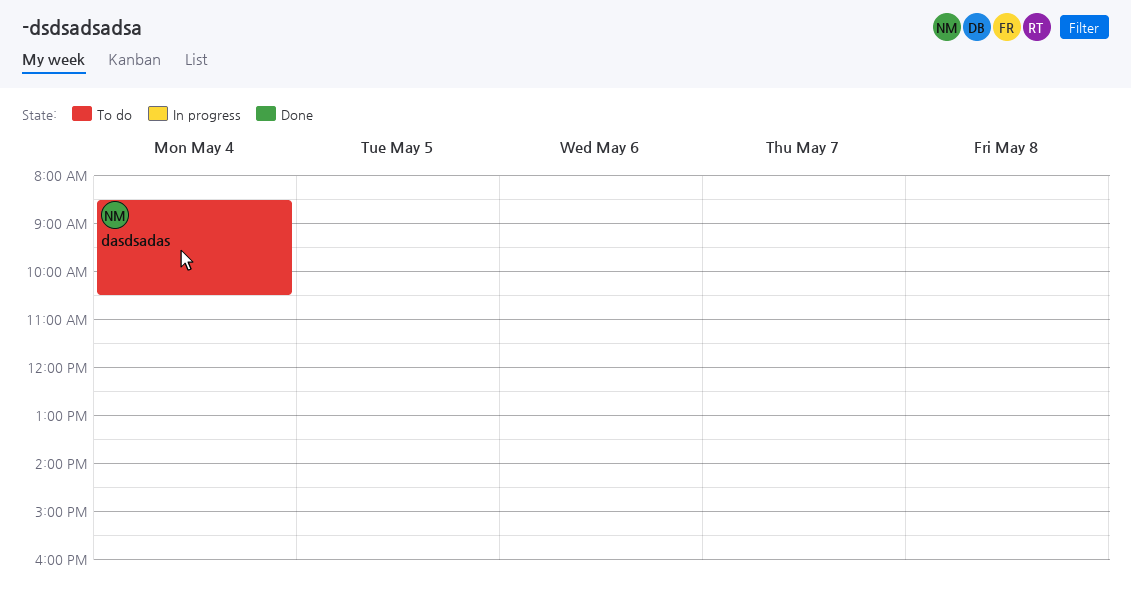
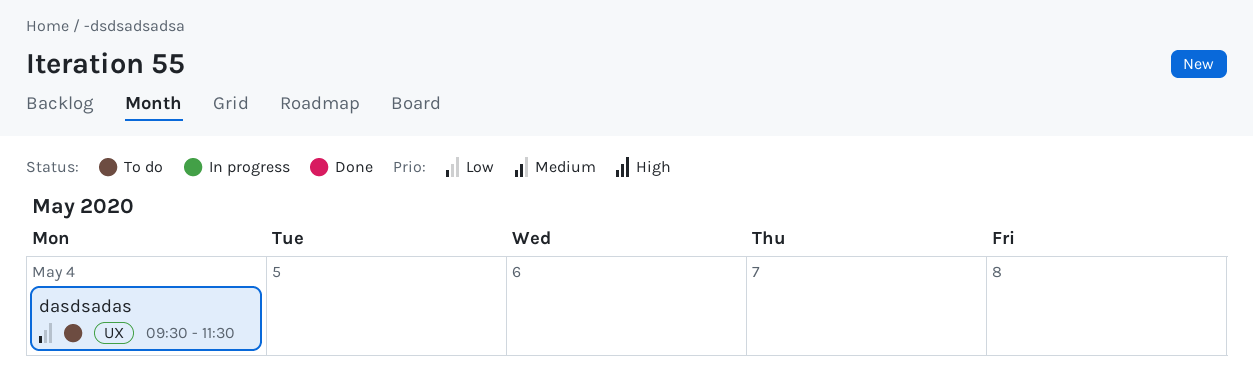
dasdsadas, begins: 08:30 -> 09:30
dasdsadas, ends: 10:30 -> 11:30

